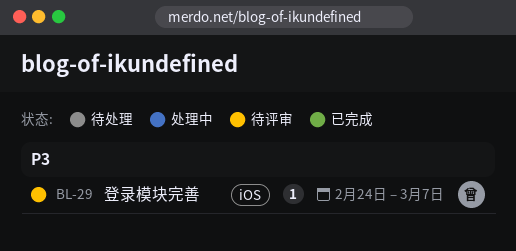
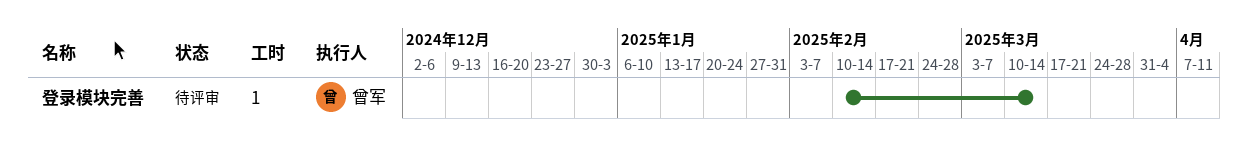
登录模块完善, start: Feb 24 -> Feb 10
登录模块完善, due: Mar 7 -> Mar 14

